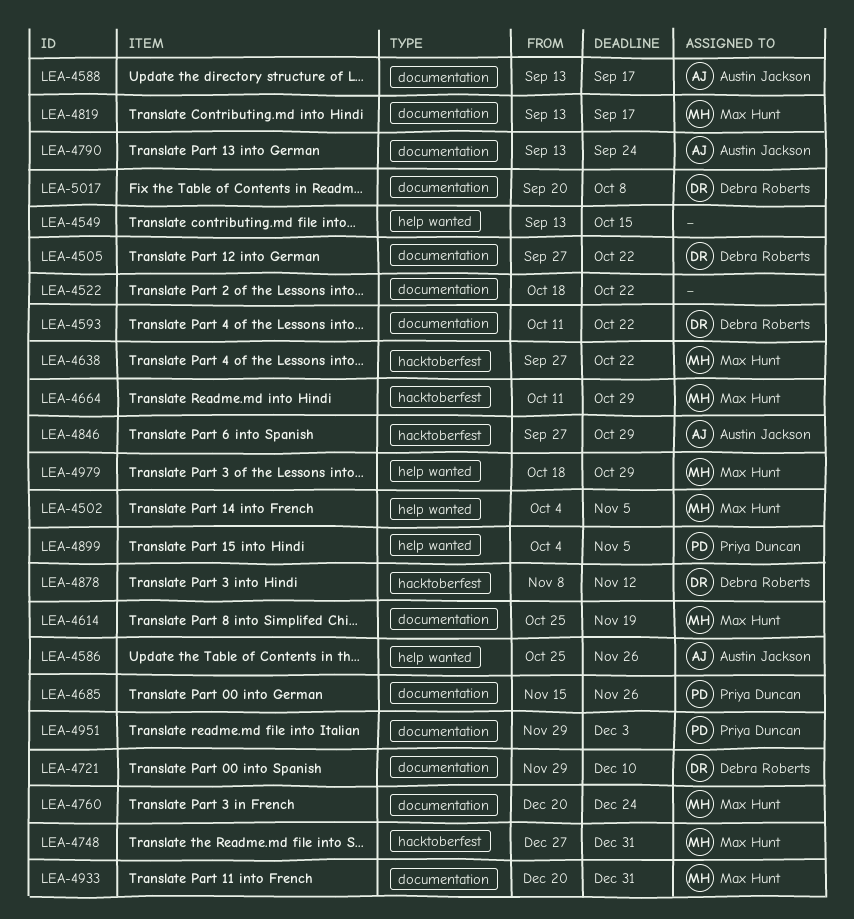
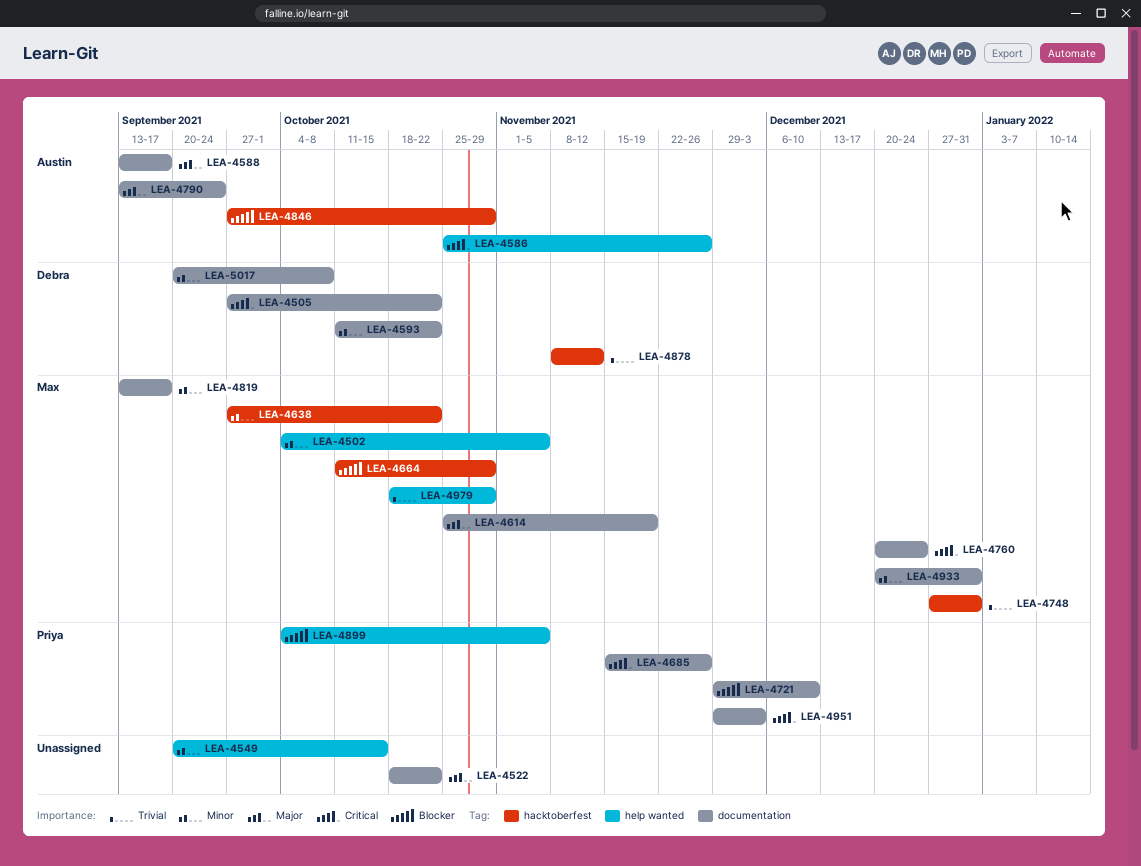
LEA-4549, start: Sep 13 -> Sep 20
LEA-4721, owner: Debra Roberts -> Priya Duncan

